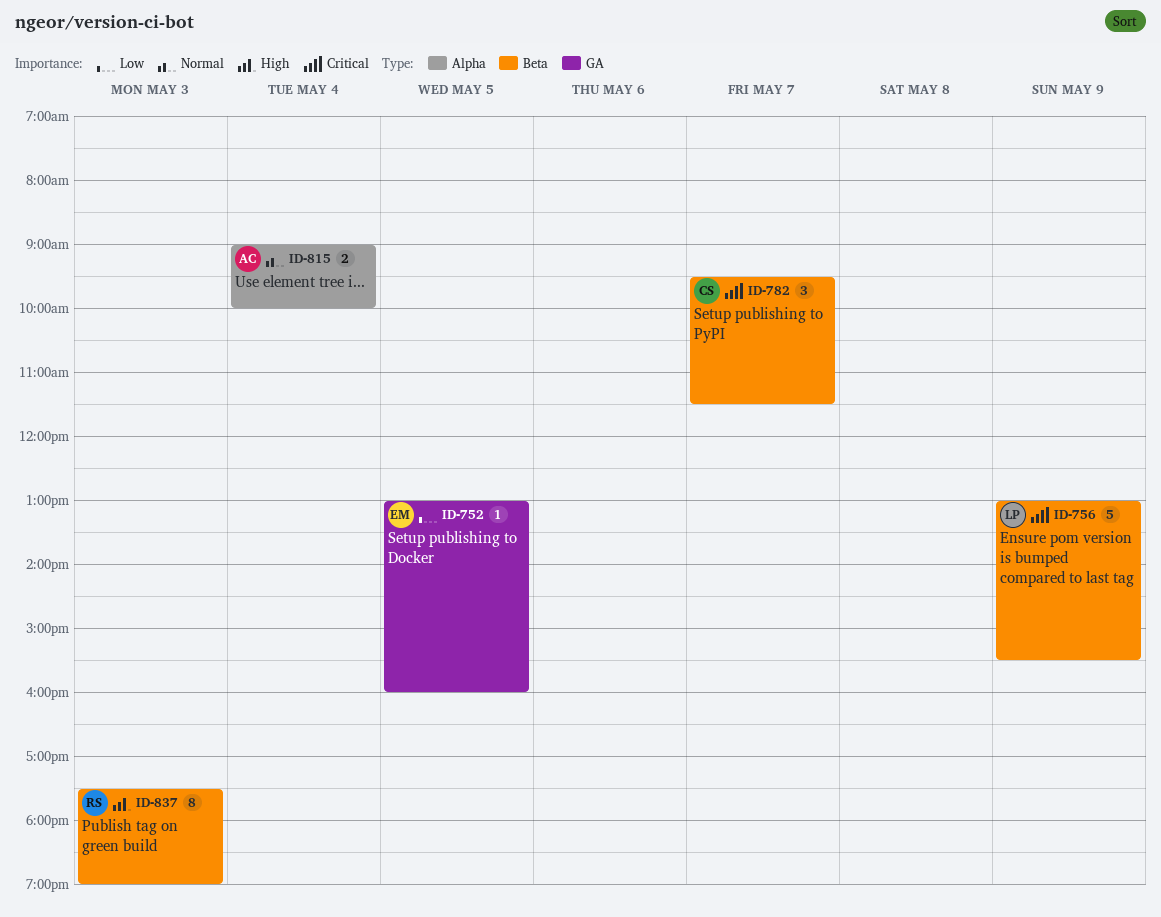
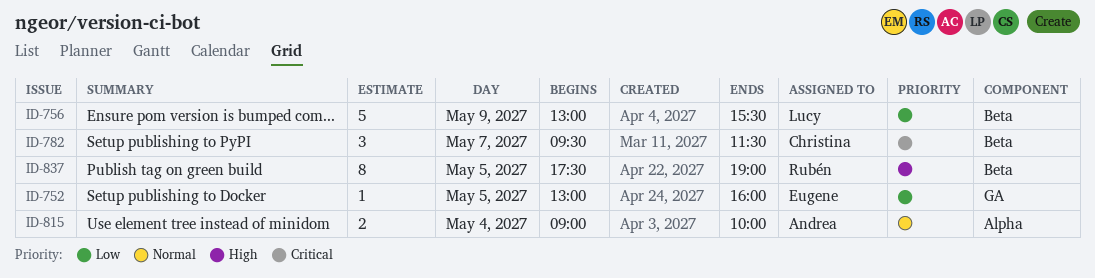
ID-756, priority: Critical -> Low
ID-837, day: May 3 -> May 5

